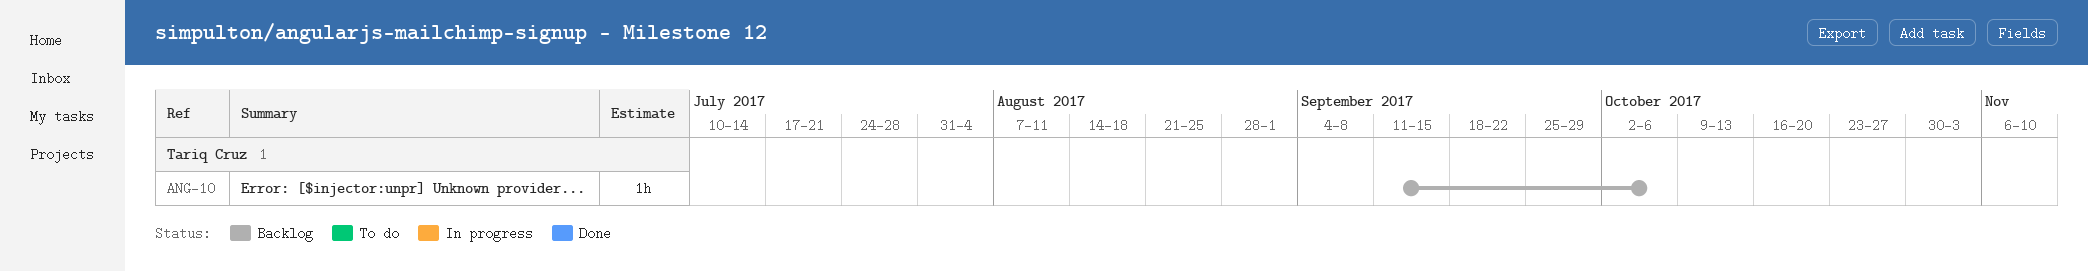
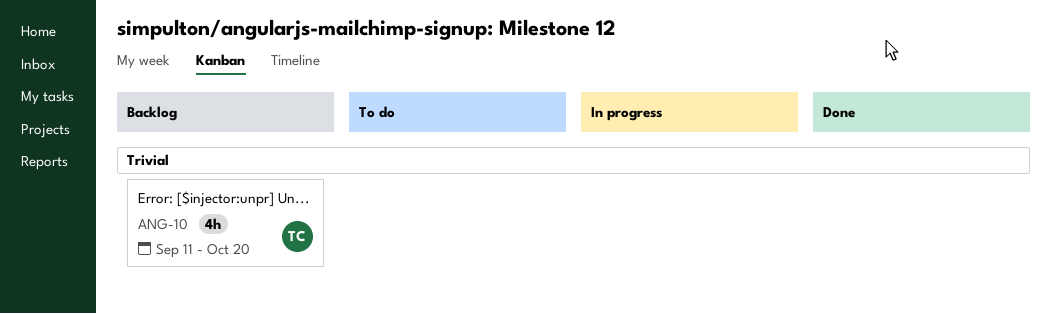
ANG-10, estimate: 1h -> 4h
ANG-10, due: Oct 6 -> Oct 20

